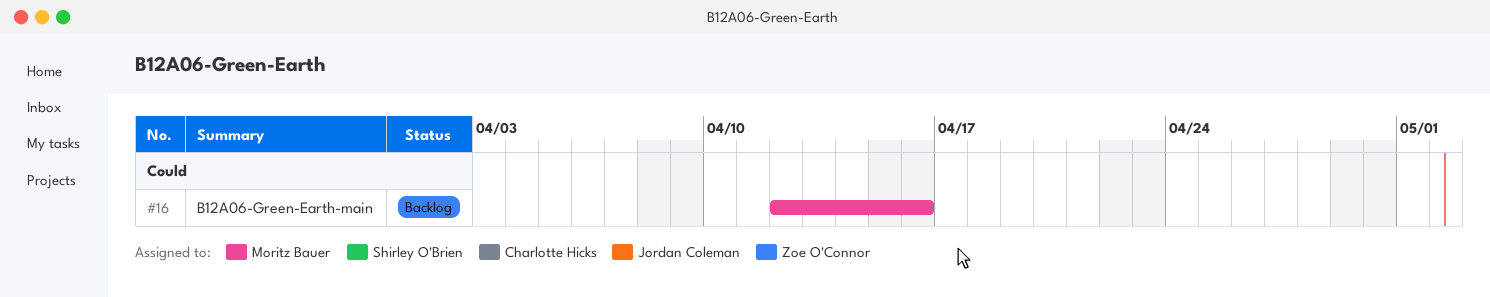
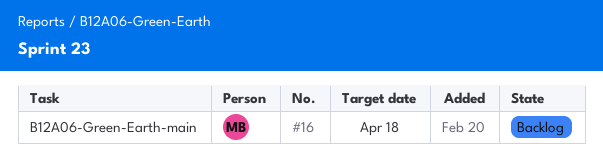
#16, due: Apr 16 -> Apr 18

